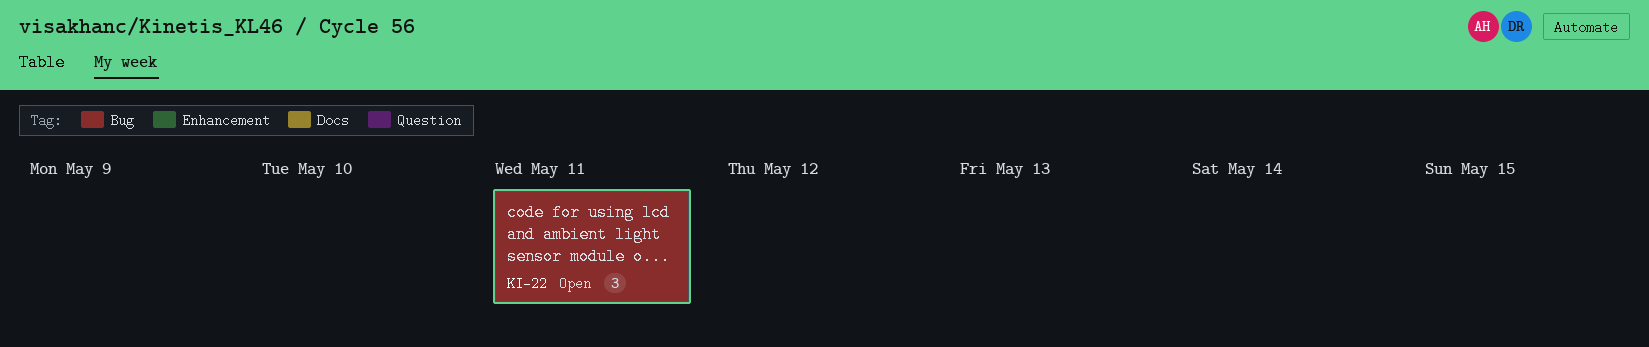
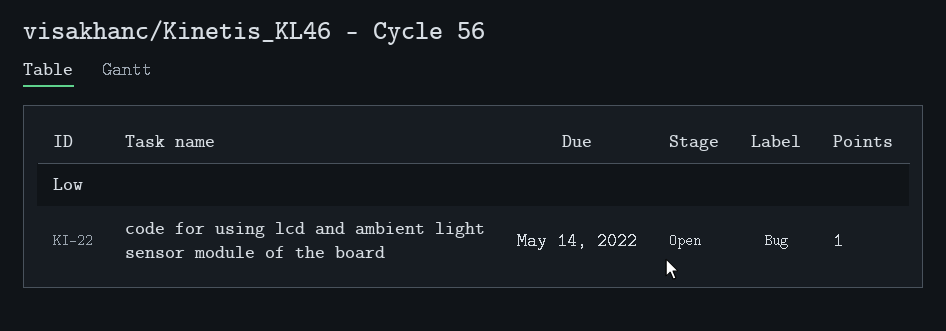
KI-22, estimate: 3 -> 1
KI-22, due: May 11 -> May 14

